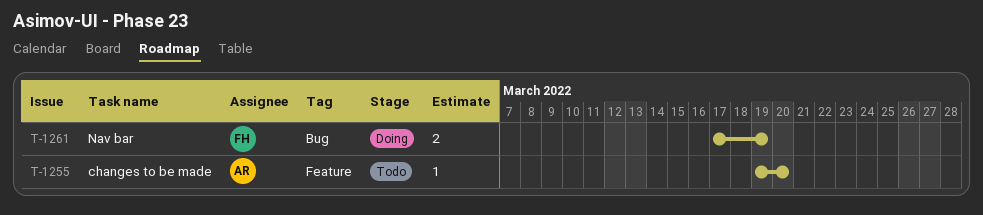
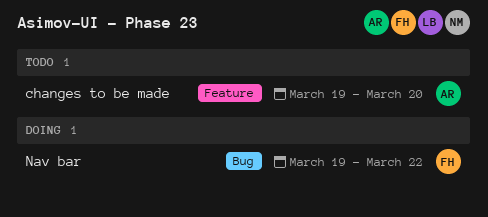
Nav bar, start: Mar 17 -> Mar 19
Nav bar, due: Mar 19 -> Mar 22

